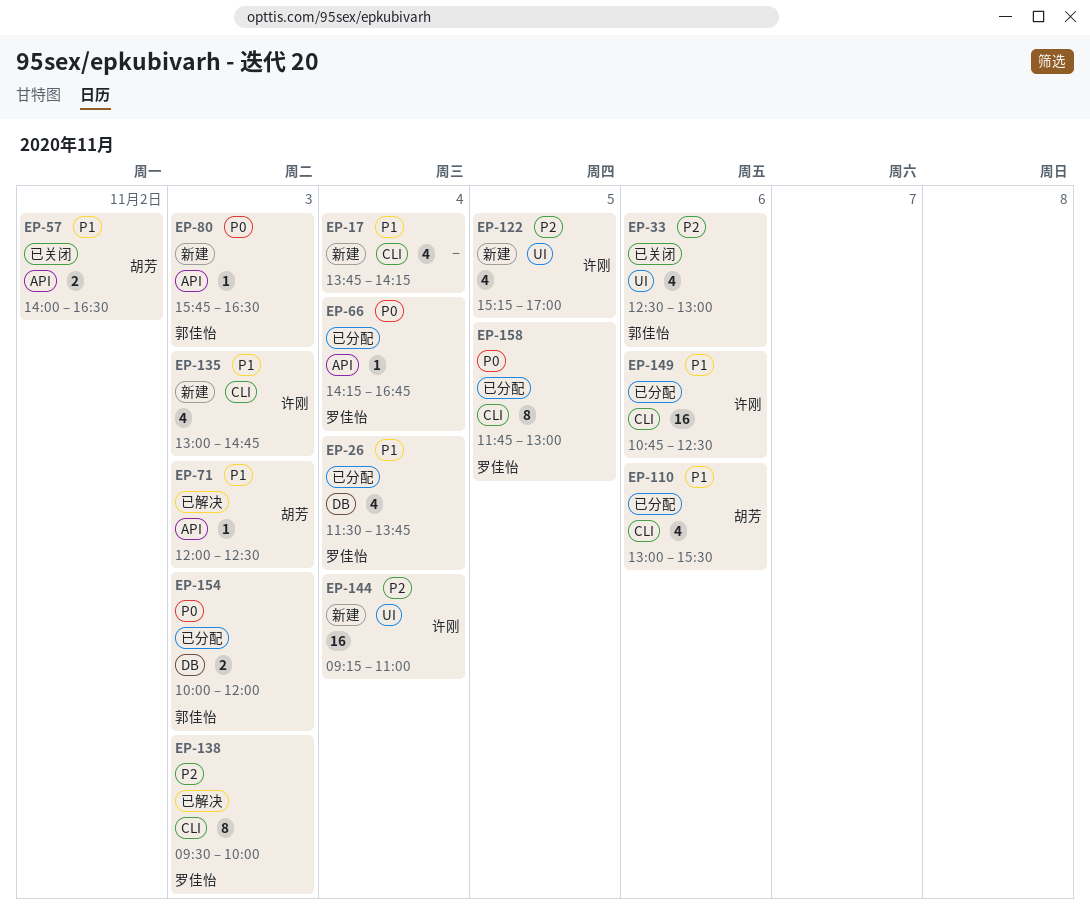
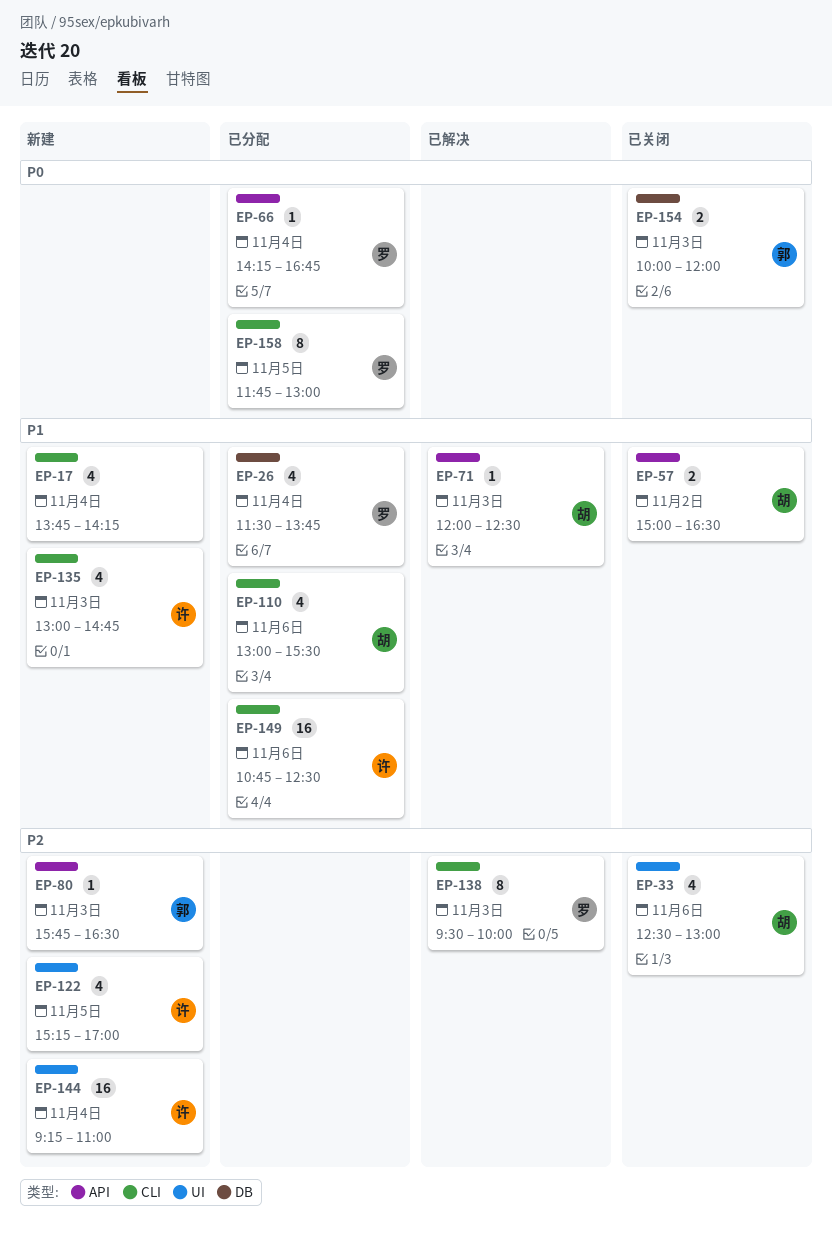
EP-33, owner: 郭佳怡 -> 胡芳
EP-57, begins: 14:00 -> 15:00
EP-80, priority: P0 -> P2
EP-154, status: 已分配 -> 已关闭

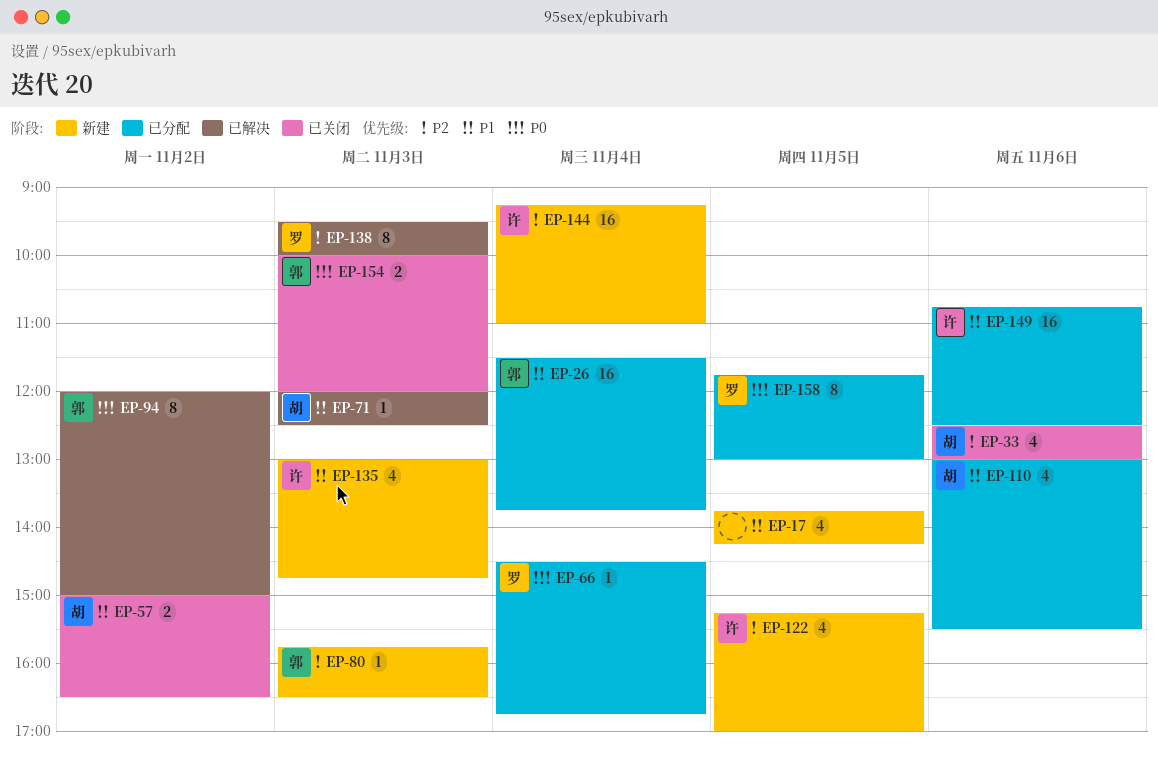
EP-17, day: Nov 4 -> Nov 5
EP-26, owner: 罗 -> 郭
EP-26, estimate: 4 -> 16
EP-66, begins: 14:15 -> 14:30
EP-94: none -> present

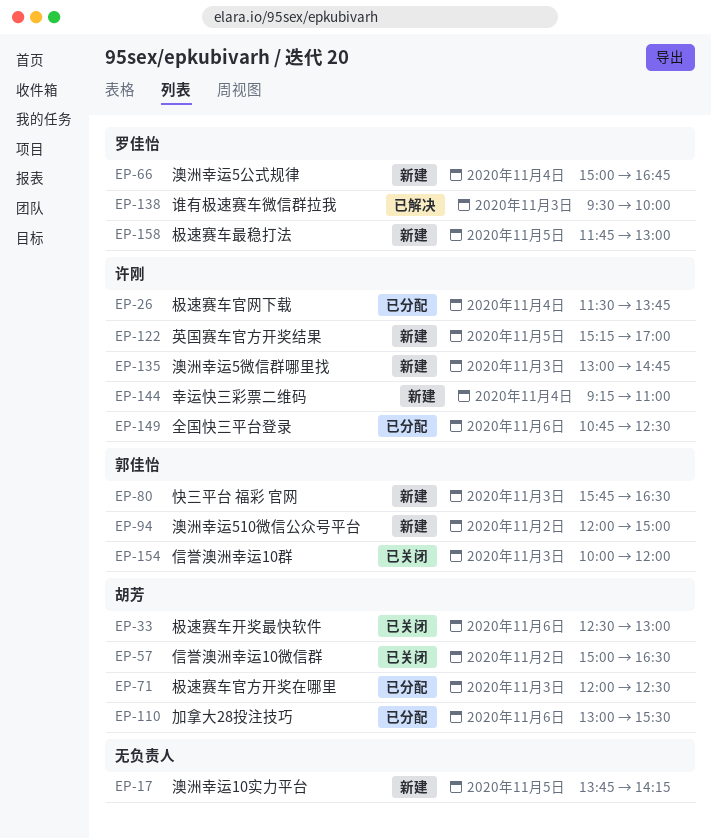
EP-26, owner: 郭佳怡 -> 许刚
EP-66, status: 已分配 -> 新建
EP-66, begins: 14:30 -> 15:00
EP-71, status: 已解决 -> 已分配
EP-94, status: 已解决 -> 新建
EP-158, status: 已分配 -> 新建

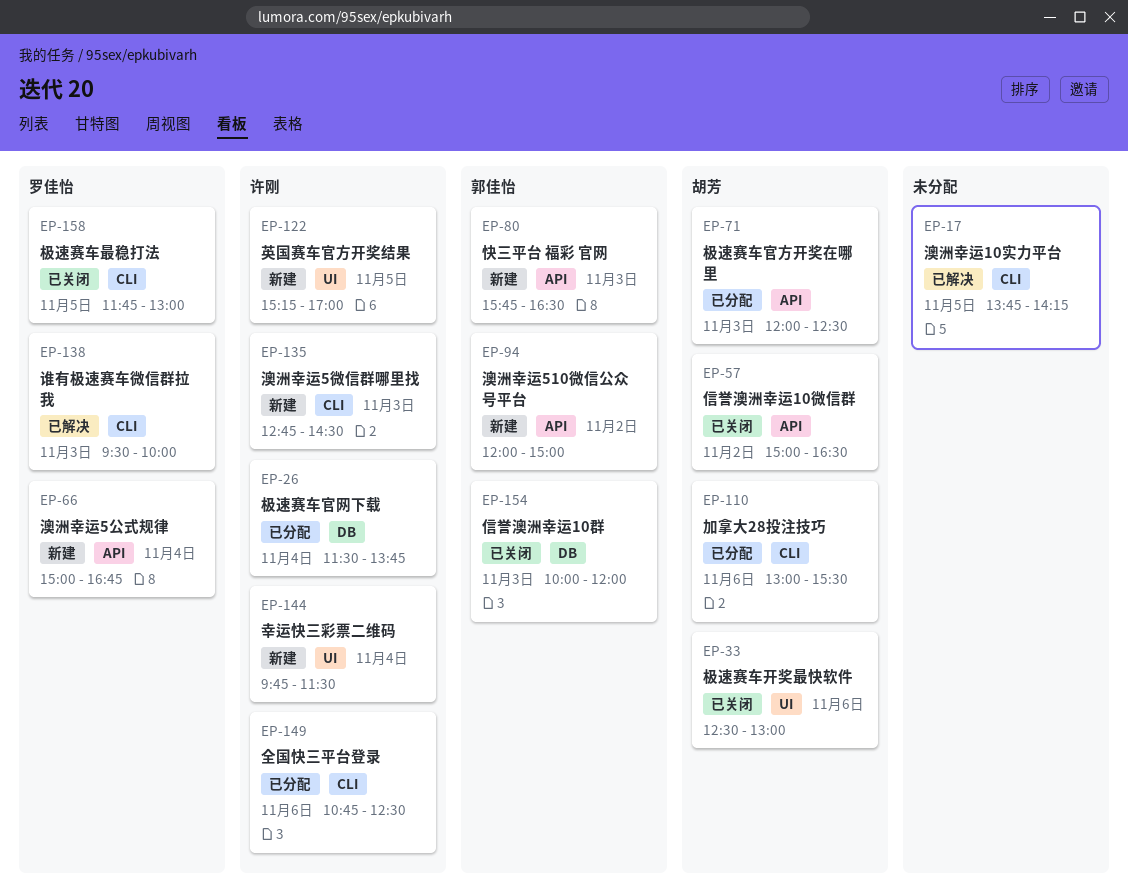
EP-17, status: 新建 -> 已解决
EP-135, begins: 13:00 -> 12:45
EP-135, ends: 14:45 -> 14:30
EP-144, begins: 09:15 -> 09:45
EP-144, ends: 11:00 -> 11:30
EP-158, status: 新建 -> 已关闭

